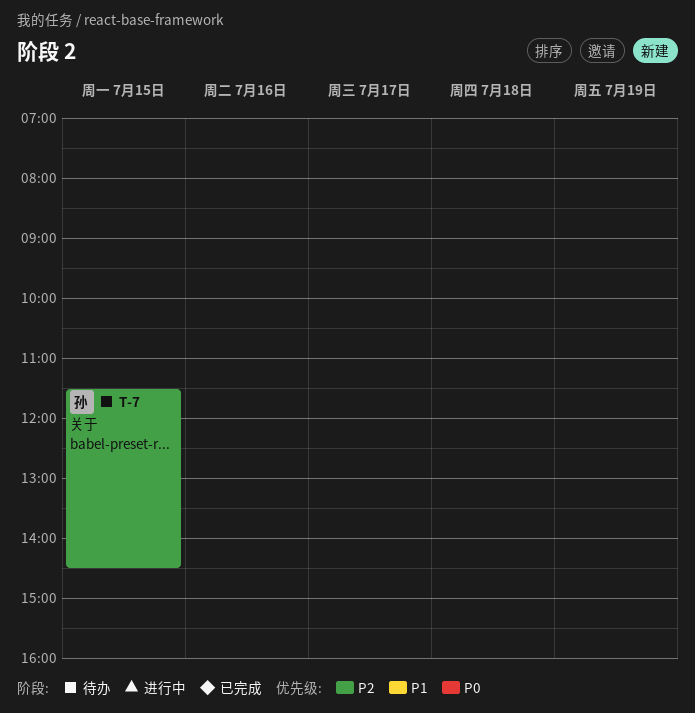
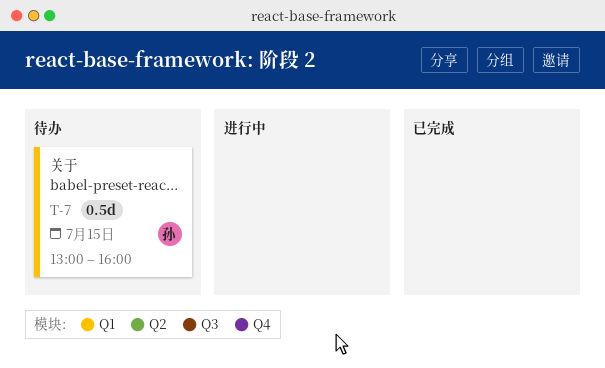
T-7, begins: 11:30 -> 13:00
T-7, ends: 14:30 -> 16:00

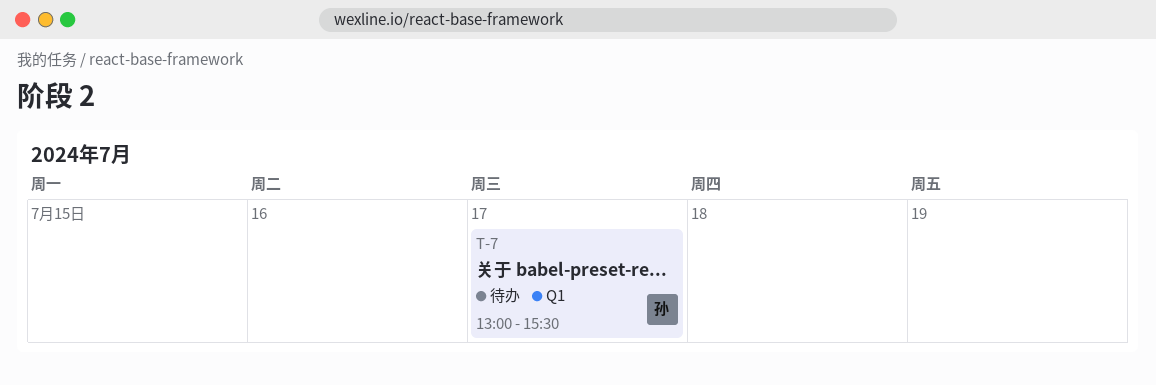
T-7, day: Jul 15 -> Jul 17
T-7, ends: 16:00 -> 15:30

